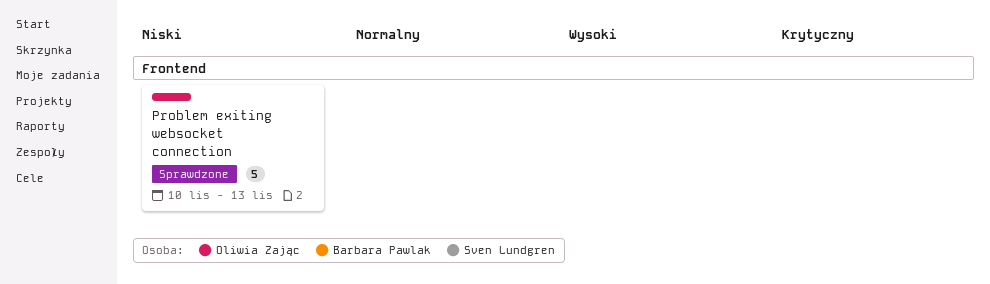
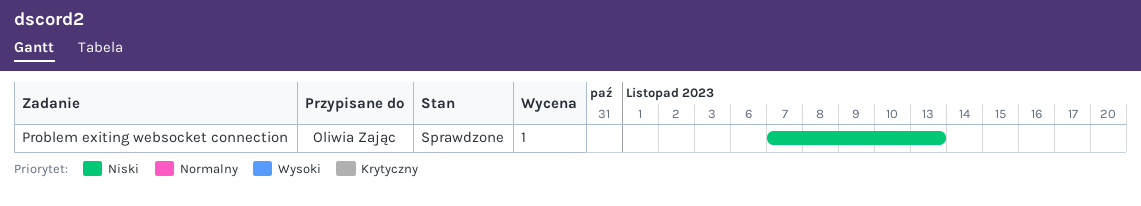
Problem exiting websocket connection, estimate: 5 -> 1
Problem exiting websocket connection, start: Nov 10 -> Nov 7

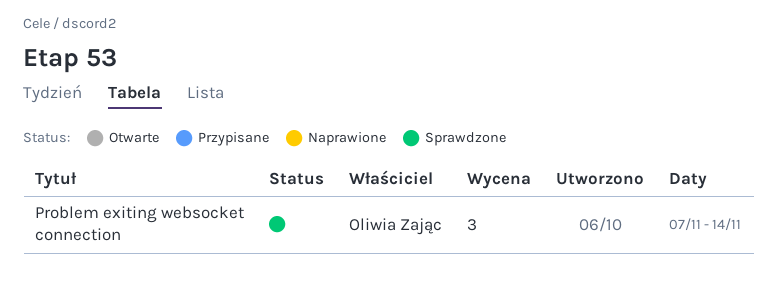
Problem exiting websocket connection, estimate: 1 -> 3
Problem exiting websocket connection, due: Nov 13 -> Nov 14

